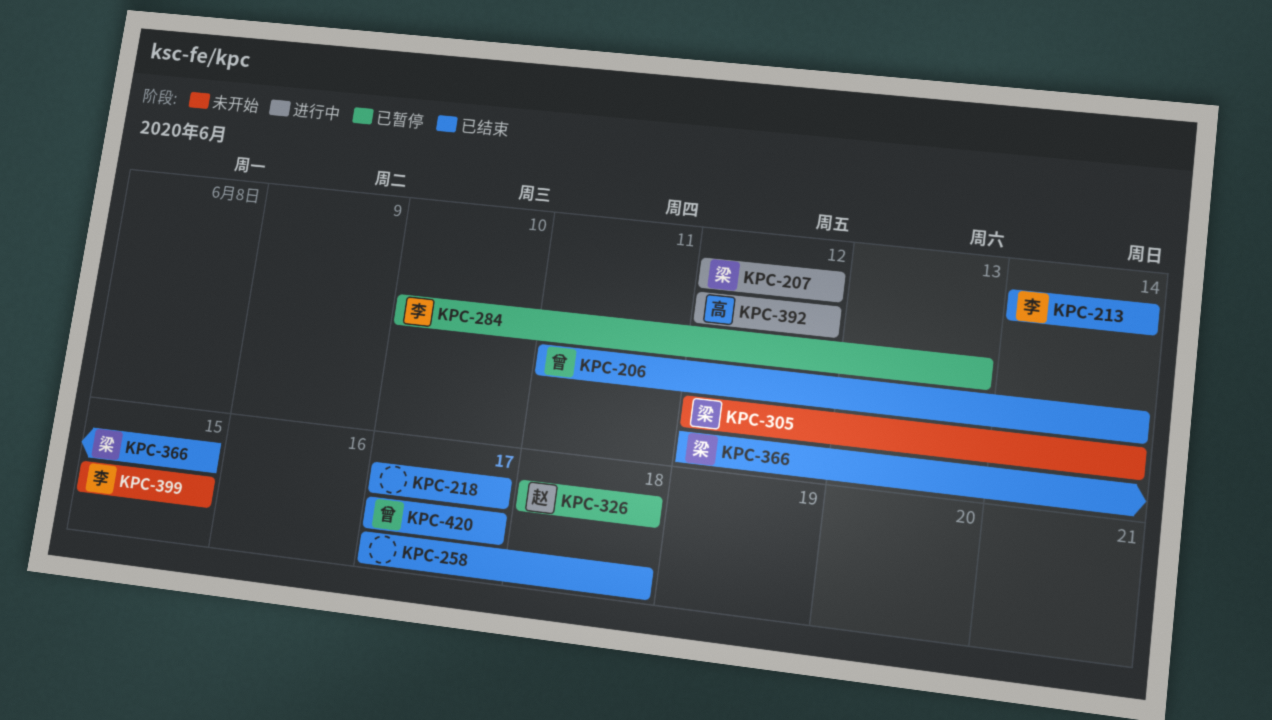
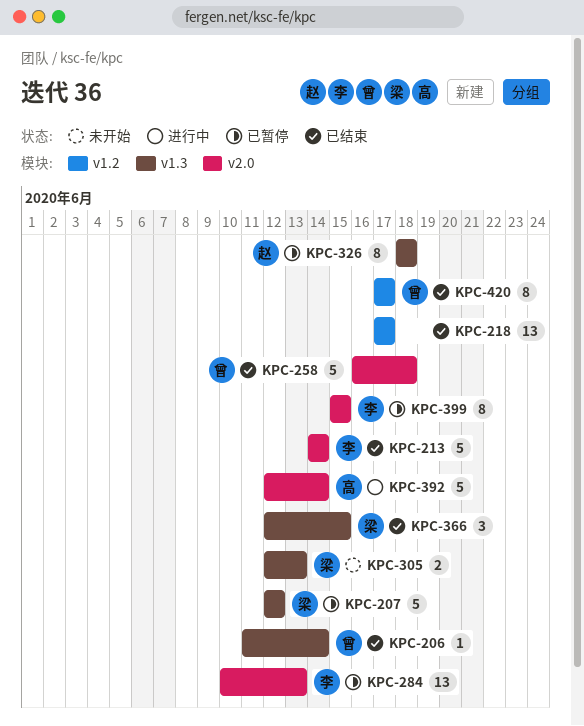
KPC-207, status: 进行中 -> 已暂停
KPC-258, owner: none -> 曾
KPC-258, start: Jun 17 -> Jun 16
KPC-305, due: Jun 14 -> Jun 13
KPC-392, due: Jun 12 -> Jun 14
KPC-399, status: 未开始 -> 已暂停

